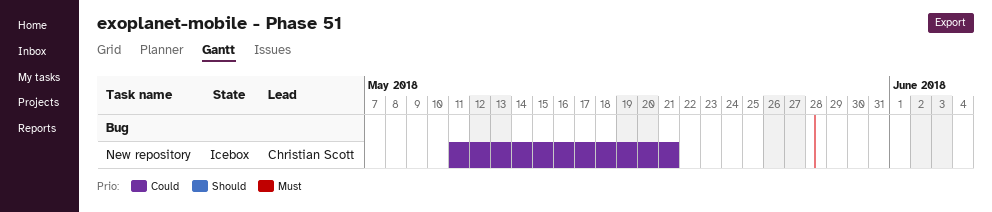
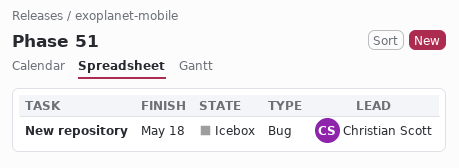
New repository, due: May 21 -> May 18

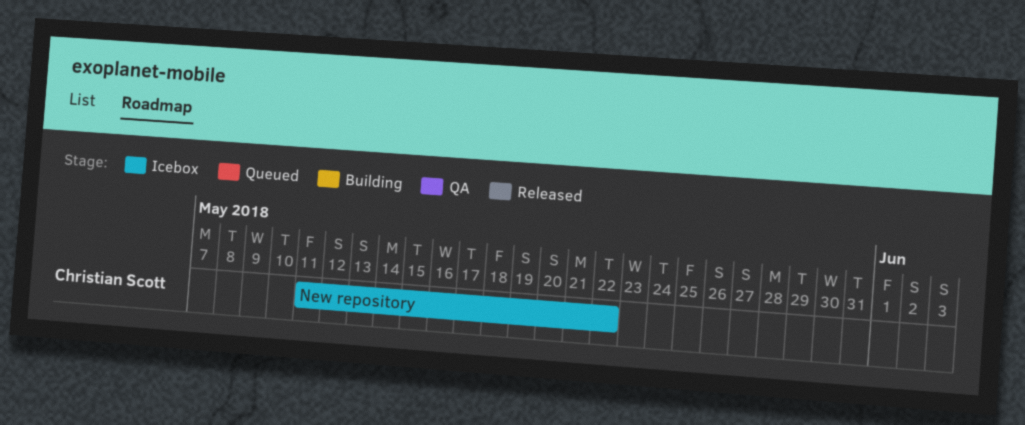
New repository, due: May 18 -> May 22

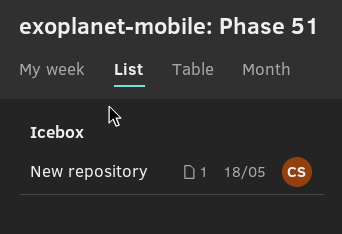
New repository, due: May 22 -> May 18

